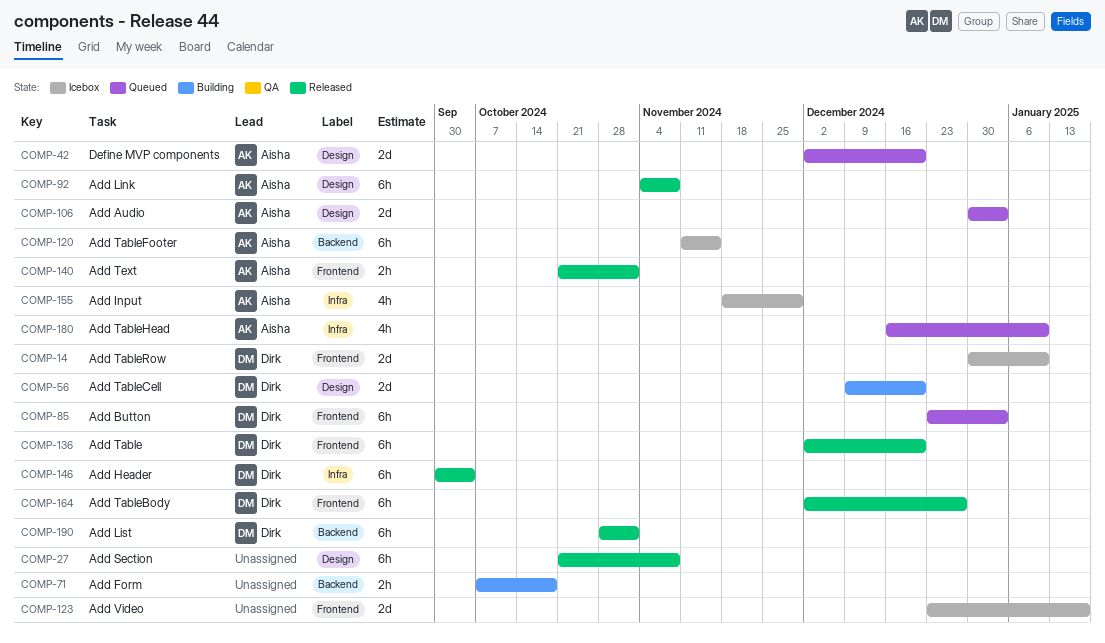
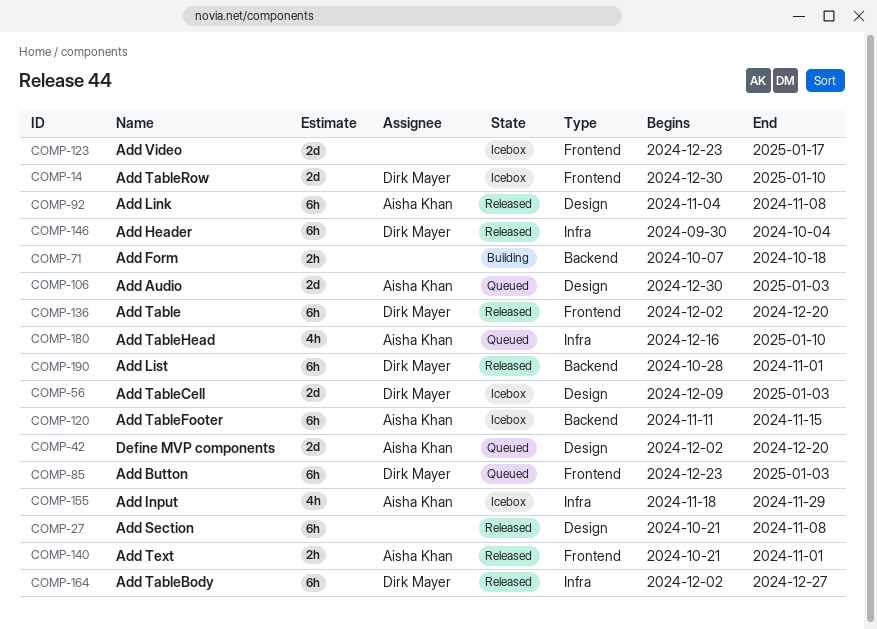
COMP-56, status: Building -> Icebox
COMP-56, due: Dec 20 -> Jan 3
COMP-164, label: Frontend -> Infra

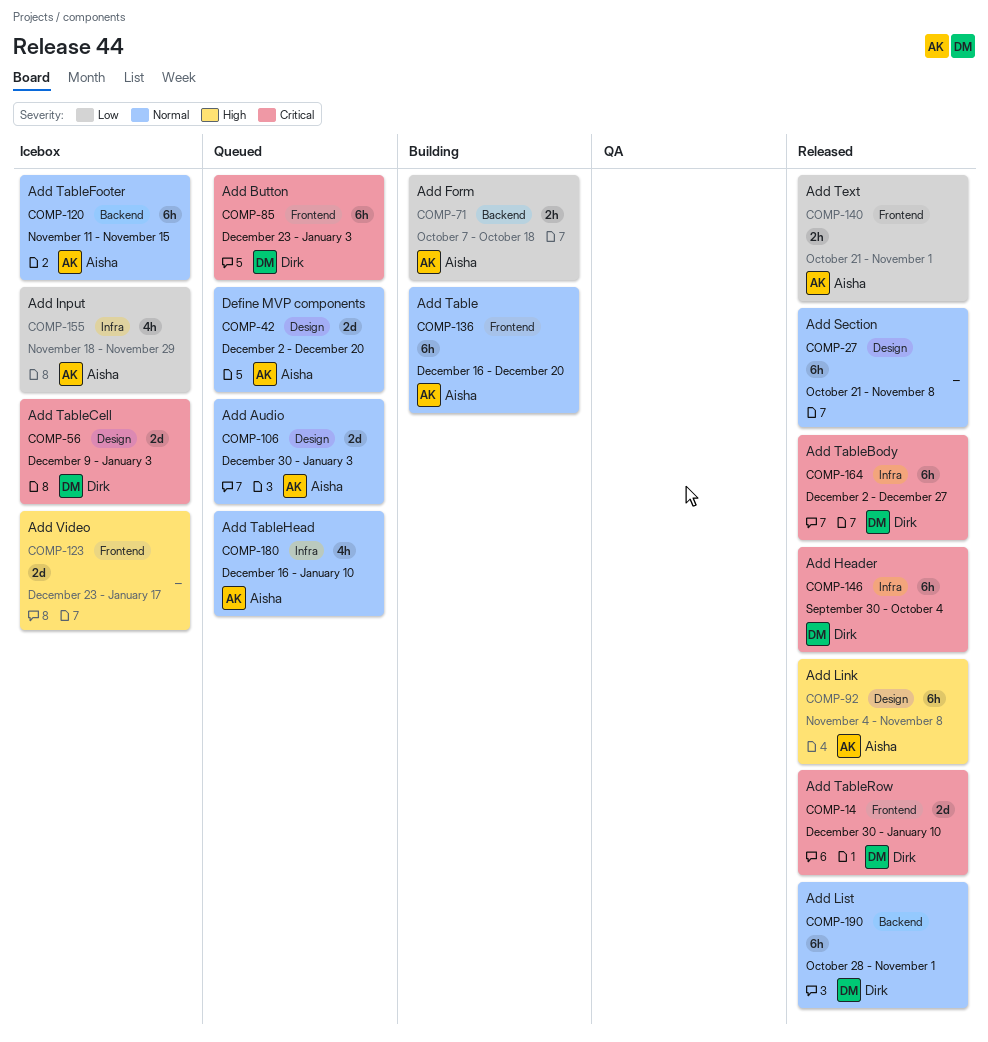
COMP-14, status: Icebox -> Released
COMP-71, owner: none -> Aisha Khan
COMP-136, status: Released -> Building
COMP-136, owner: Dirk Mayer -> Aisha Khan
COMP-136, start: Dec 2 -> Dec 16

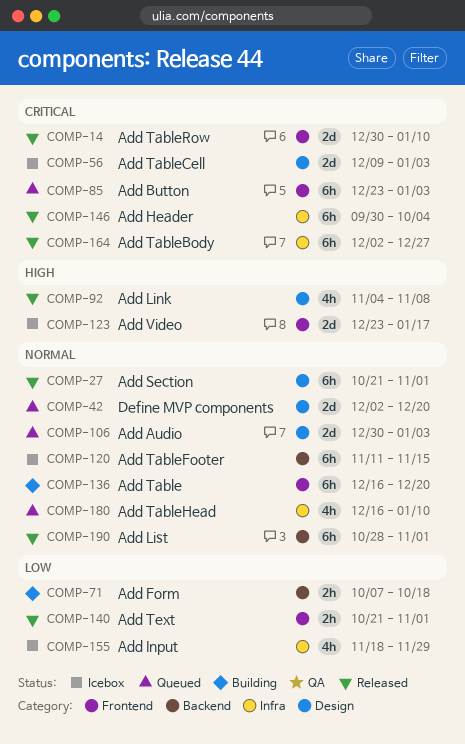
COMP-27, due: Nov 8 -> Nov 1
COMP-92, estimate: 6h -> 4h

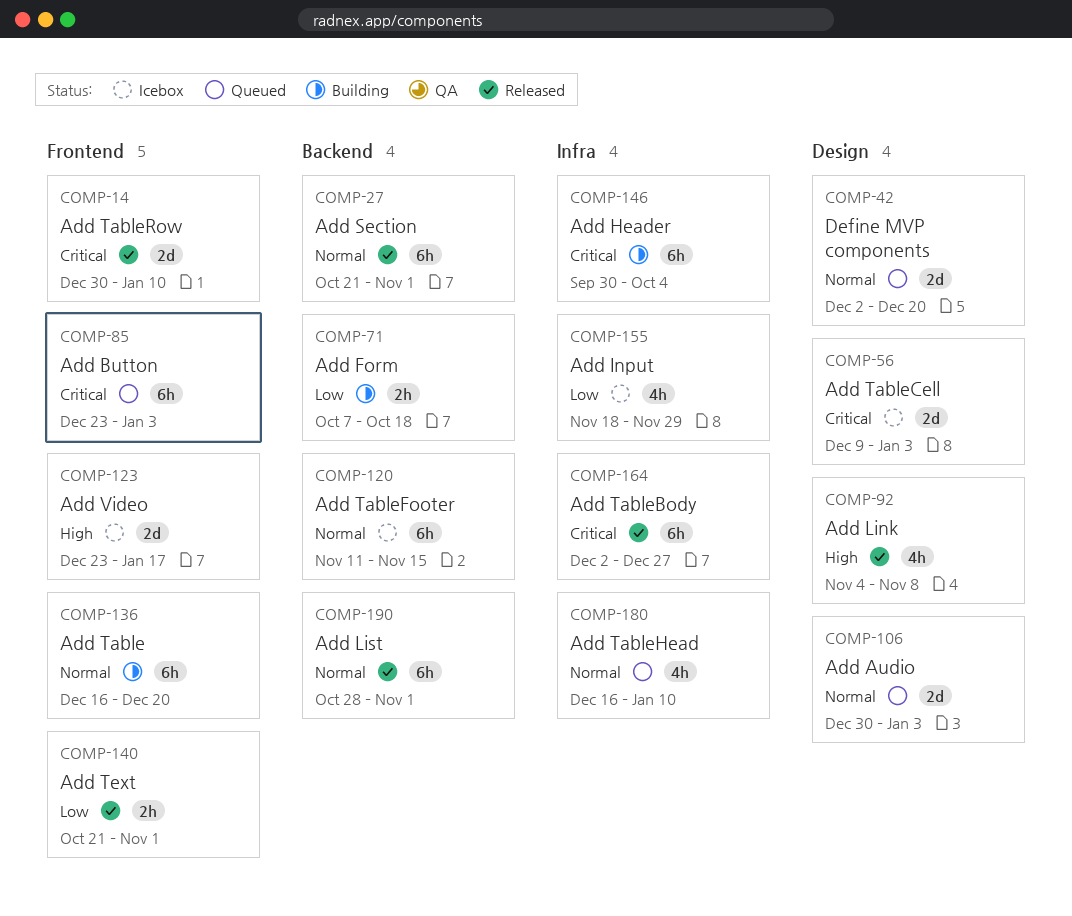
COMP-27, label: Design -> Backend
COMP-146, status: Released -> Building

